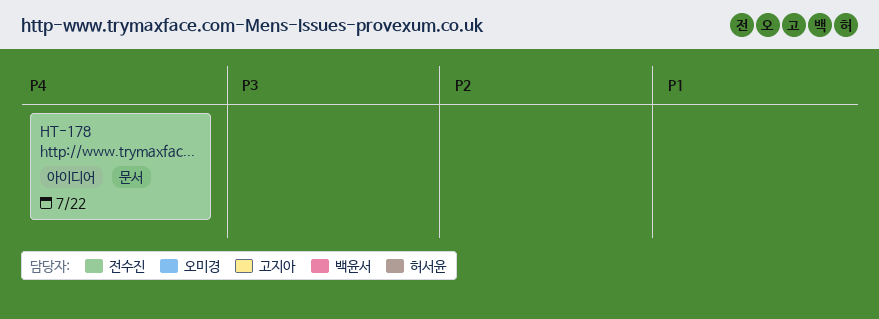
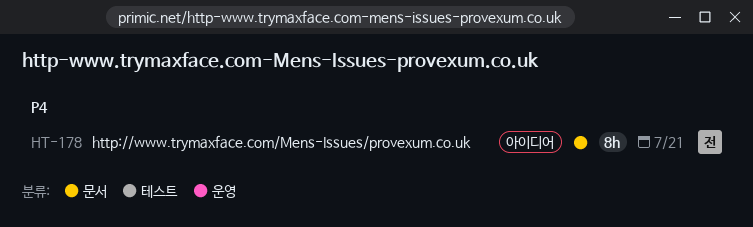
HT-178, day: Jul 22 -> Jul 21

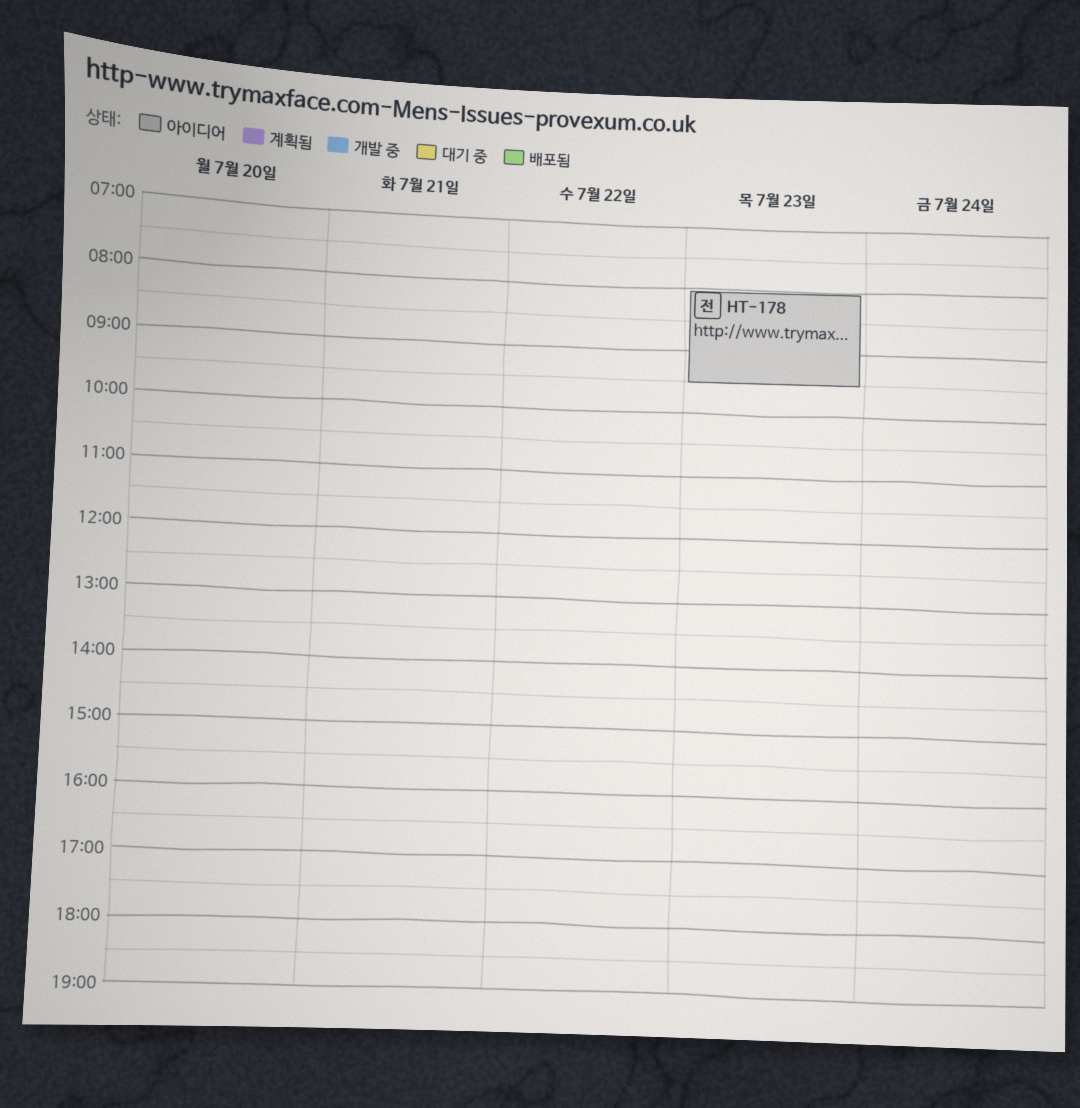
HT-178, day: Jul 21 -> Jul 23

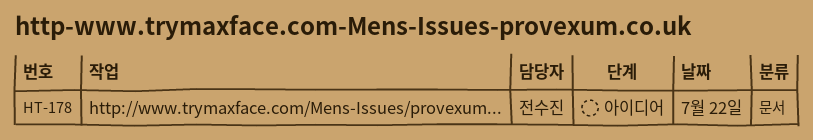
HT-178, day: Jul 23 -> Jul 22

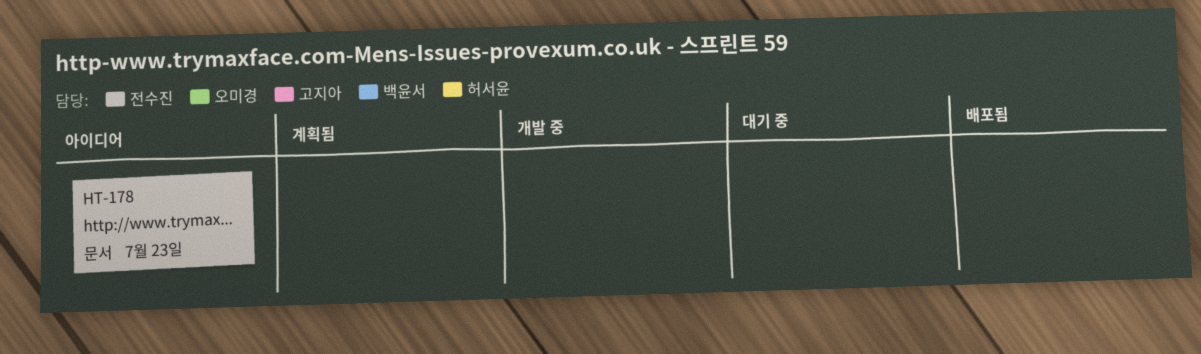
HT-178, day: Jul 22 -> Jul 23

